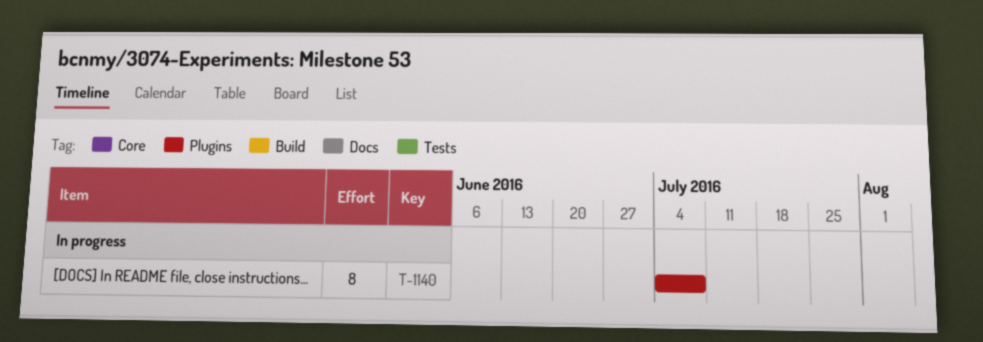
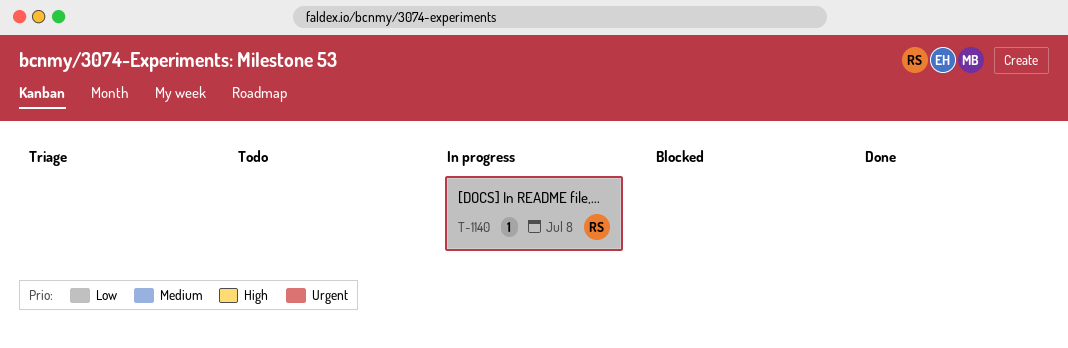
T-1140, estimate: 8 -> 1

